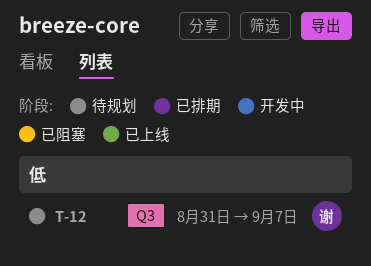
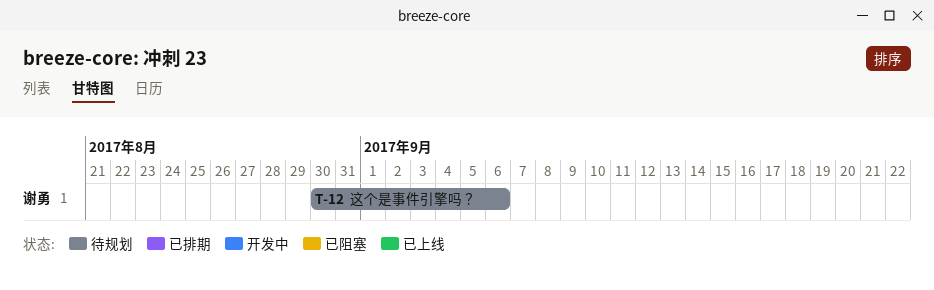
T-12, start: Aug 31 -> Aug 30
T-12, due: Sep 7 -> Sep 6

